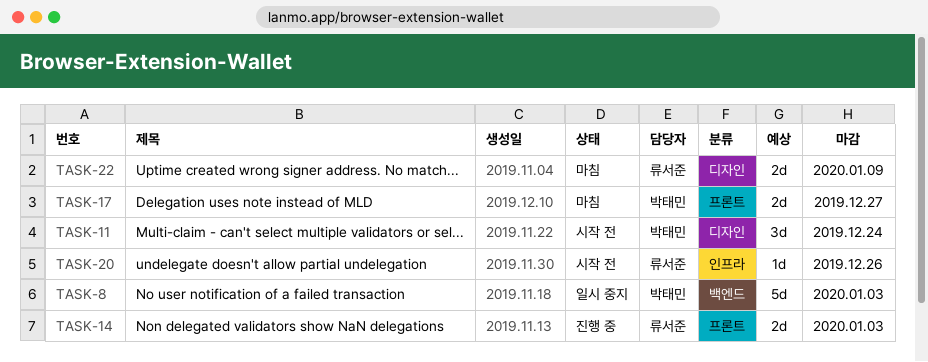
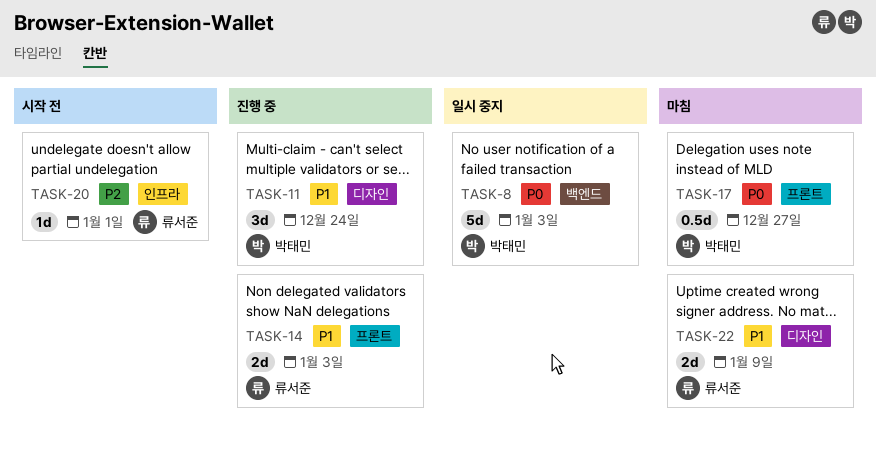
TASK-11, status: 시작 전 -> 진행 중
TASK-17, estimate: 2d -> 0.5d
TASK-20, due: Dec 26 -> Jan 1

